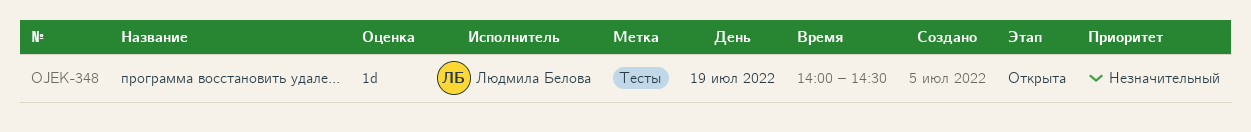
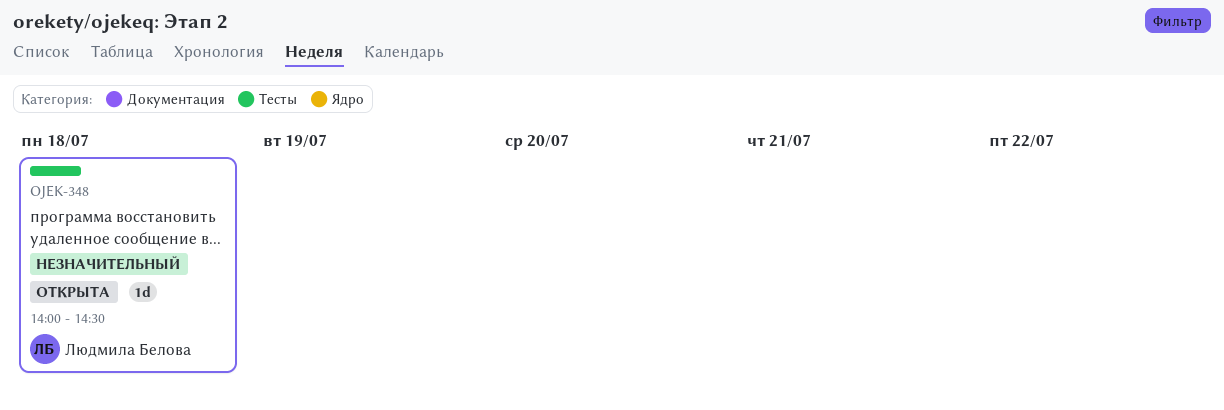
OJEK-348, day: Jul 19 -> Jul 18

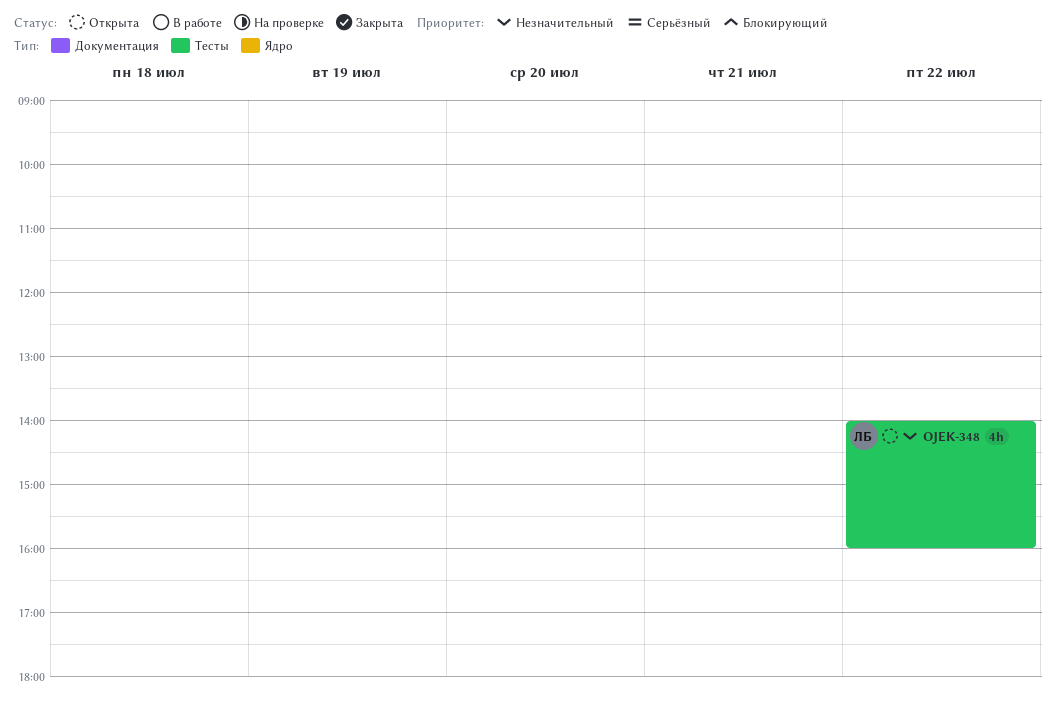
OJEK-348, estimate: 1d -> 4h
OJEK-348, day: Jul 18 -> Jul 22
OJEK-348, ends: 14:30 -> 16:00

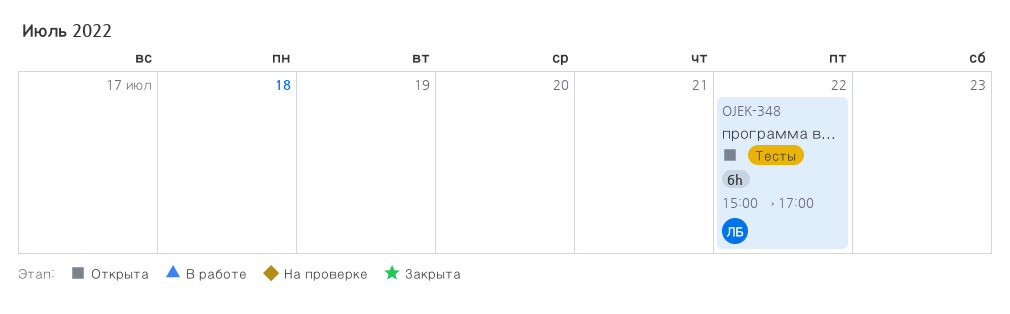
OJEK-348, estimate: 4h -> 6h
OJEK-348, begins: 14:00 -> 15:00
OJEK-348, ends: 16:00 -> 17:00

